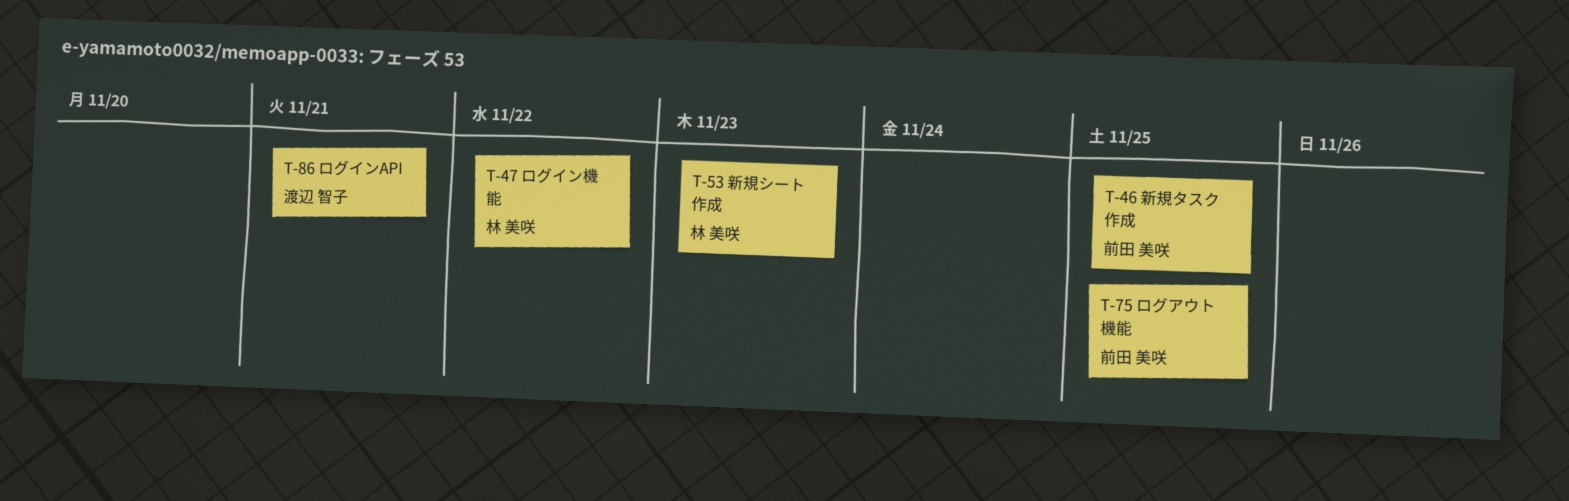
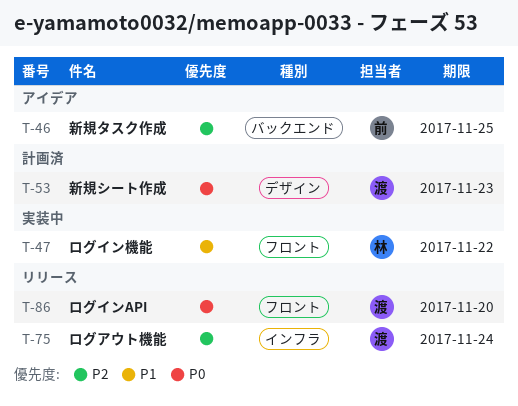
T-53, owner: 林 美咲 -> 渡辺 智子
T-75, owner: 前田 美咲 -> 渡辺 智子
T-75, due: Nov 25 -> Nov 24
T-86, due: Nov 21 -> Nov 20

